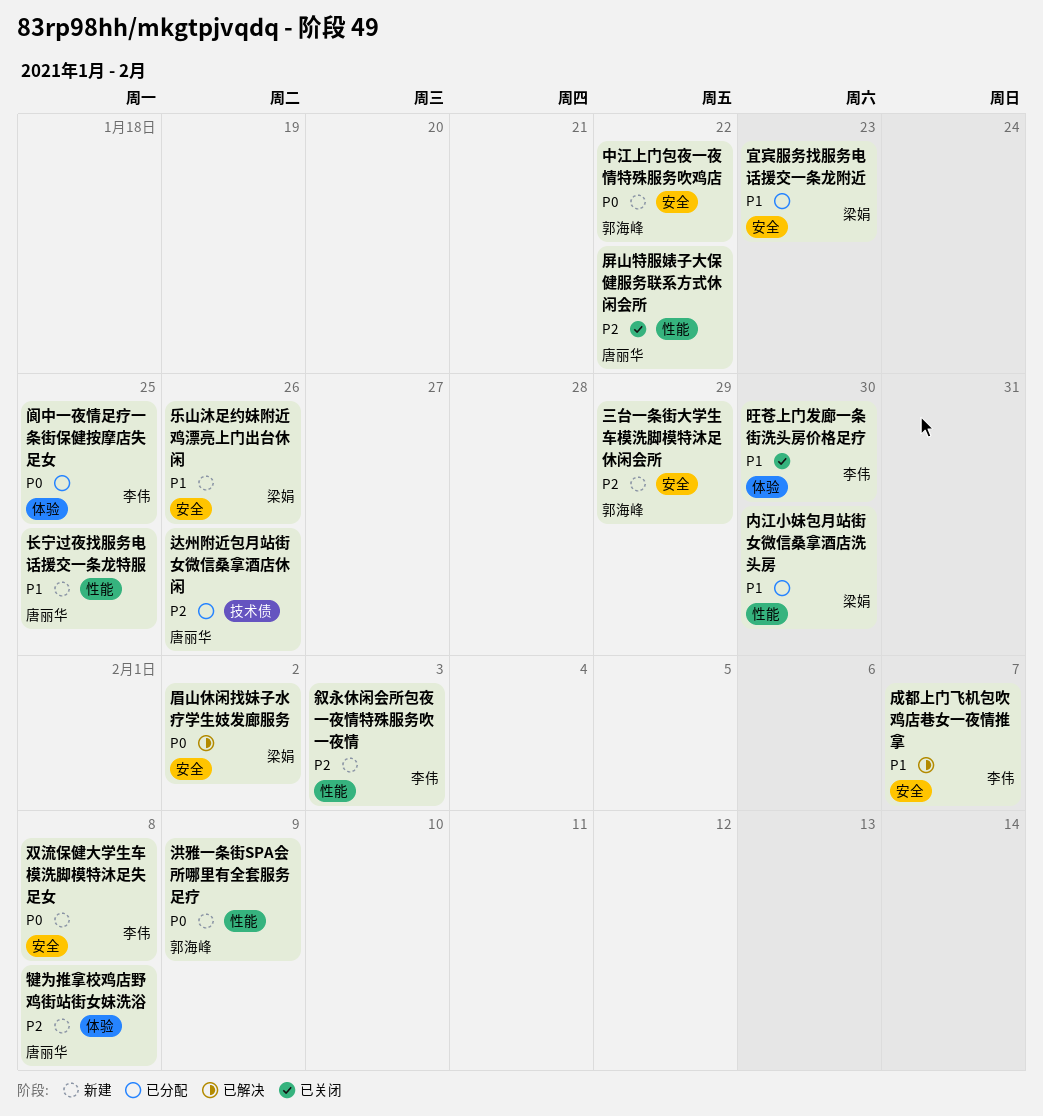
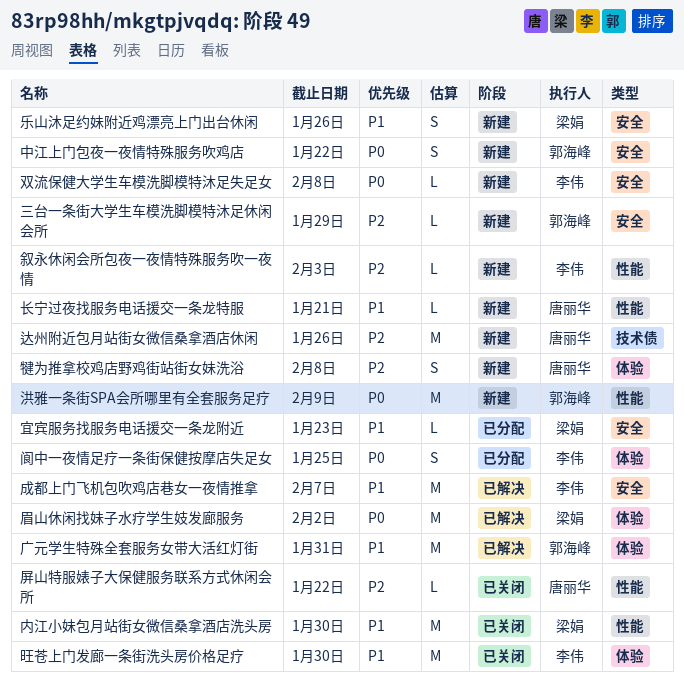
内江小妹包月站街女微信桑拿酒店洗头房, status: 已分配 -> 已关闭
广元学生特殊全套服务女带大活红灯街: none -> present
眉山休闲找妹子水疗学生妓发廊服务, label: 安全 -> 体验
达州附近包月站街女微信桑拿酒店休闲, status: 已分配 -> 新建
长宁过夜找服务电话援交一条龙特服, due: Jan 25 -> Jan 21

